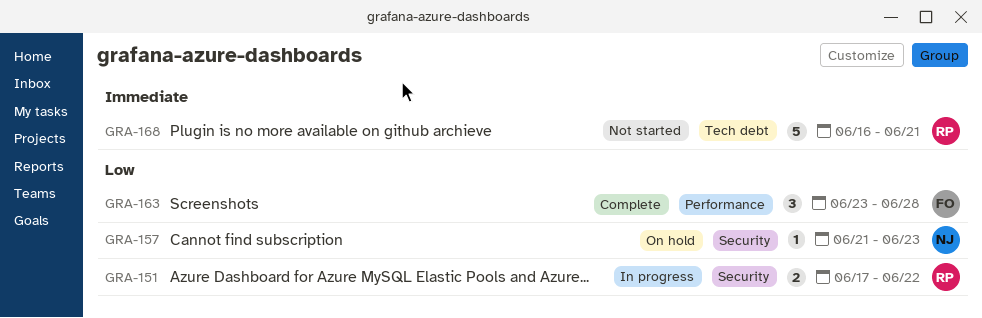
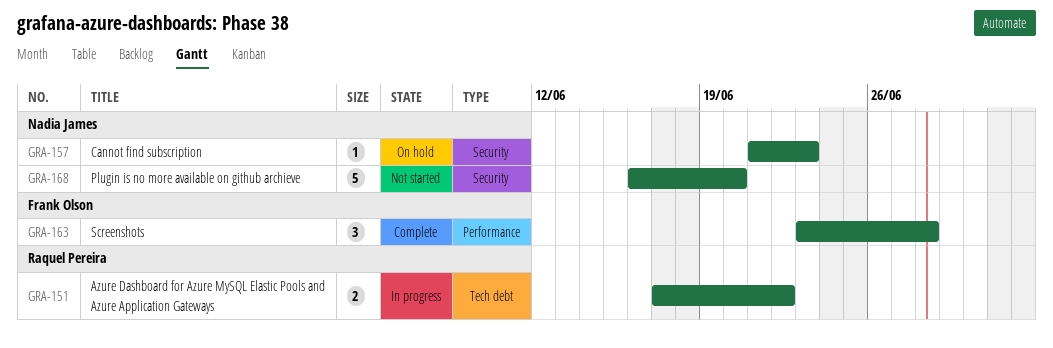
GRA-151, label: Security -> Tech debt
GRA-168, owner: Raquel Pereira -> Nadia James
GRA-168, label: Tech debt -> Security
GRA-168, due: Jun 21 -> Jun 20

